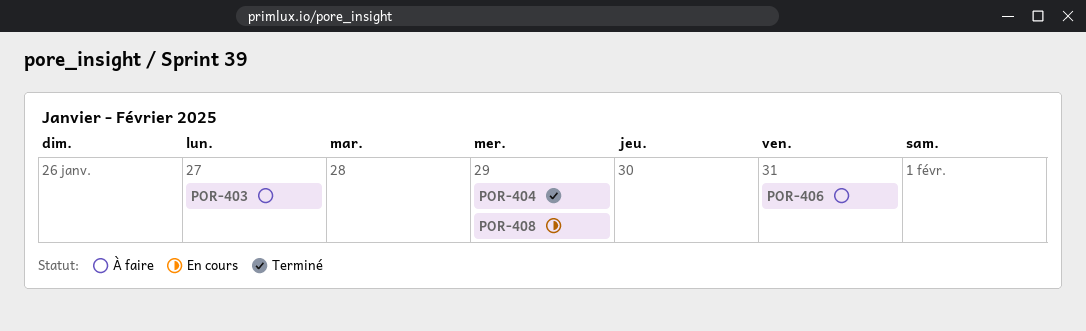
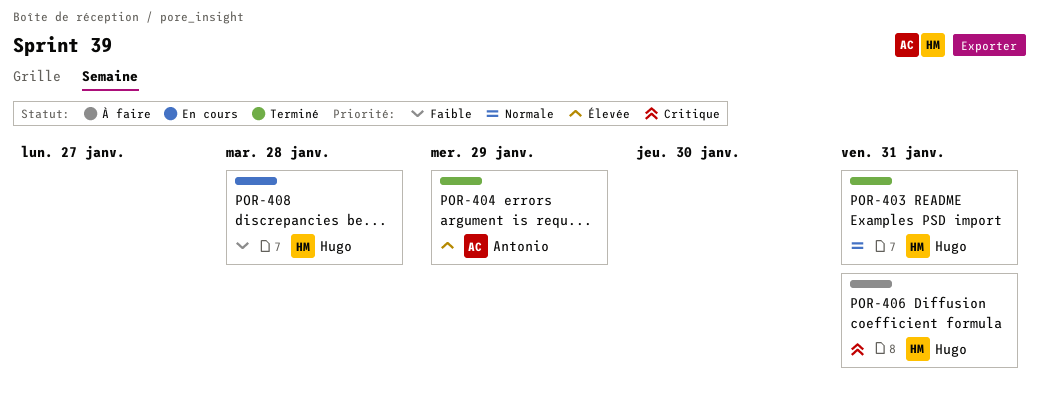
POR-403, status: À faire -> Terminé
POR-403, due: Jan 27 -> Jan 31
POR-408, due: Jan 29 -> Jan 28

